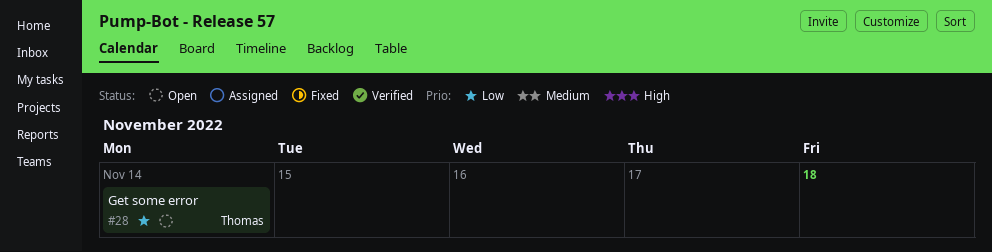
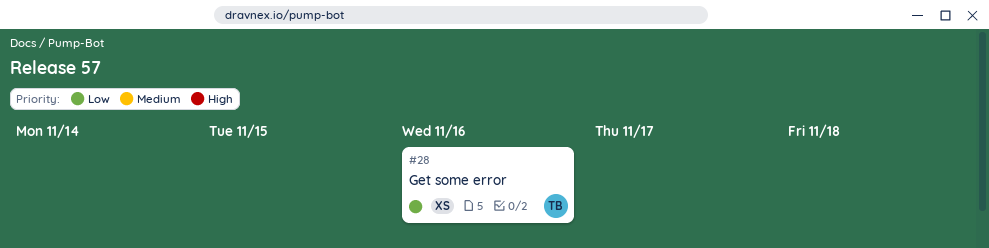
#28, due: Nov 14 -> Nov 16

